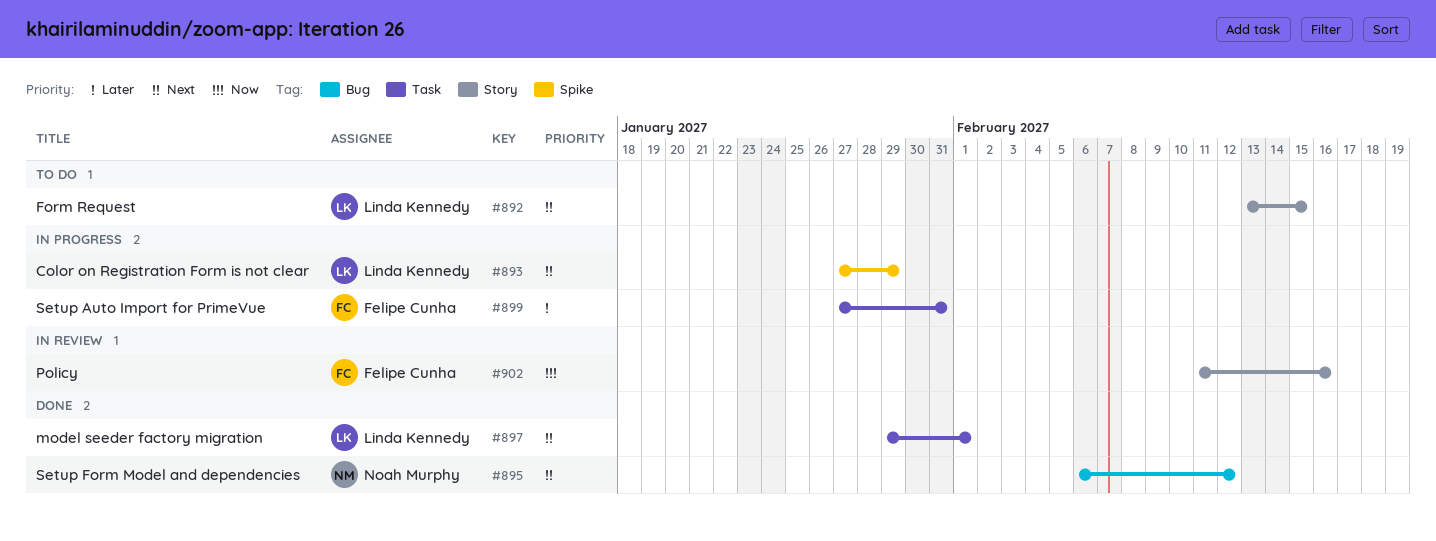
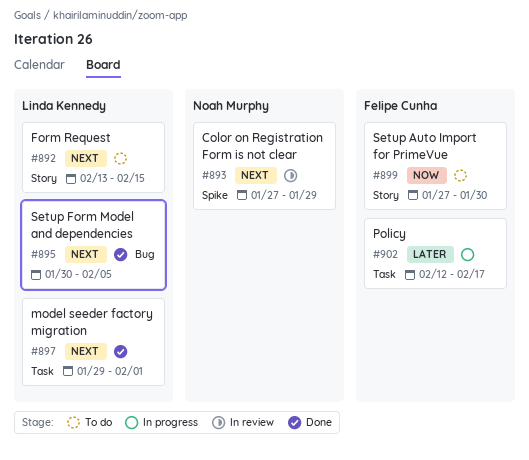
#893, status: In progress -> In review
#893, owner: Linda Kennedy -> Noah Murphy
#895, owner: Noah Murphy -> Linda Kennedy
#895, start: Feb 6 -> Jan 30
#895, due: Feb 12 -> Feb 5
#899, status: In progress -> To do
#899, priority: Later -> Now
#899, label: Task -> Story
#899, due: Jan 31 -> Jan 30
#902, status: In review -> In progress
#902, priority: Now -> Later
#902, label: Story -> Task
#902, start: Feb 11 -> Feb 12
#902, due: Feb 16 -> Feb 17

